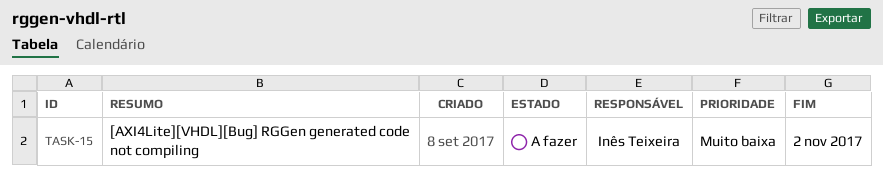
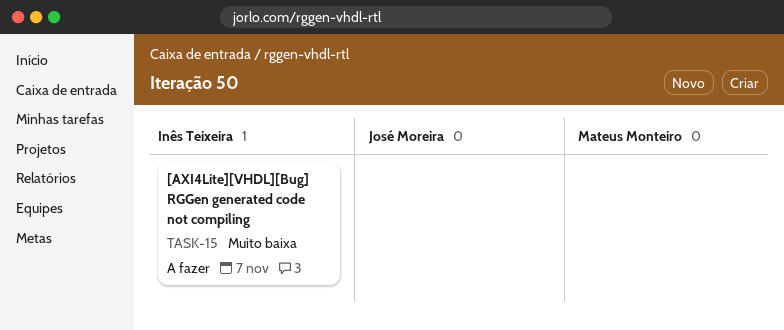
TASK-15, due: Nov 2 -> Nov 7

